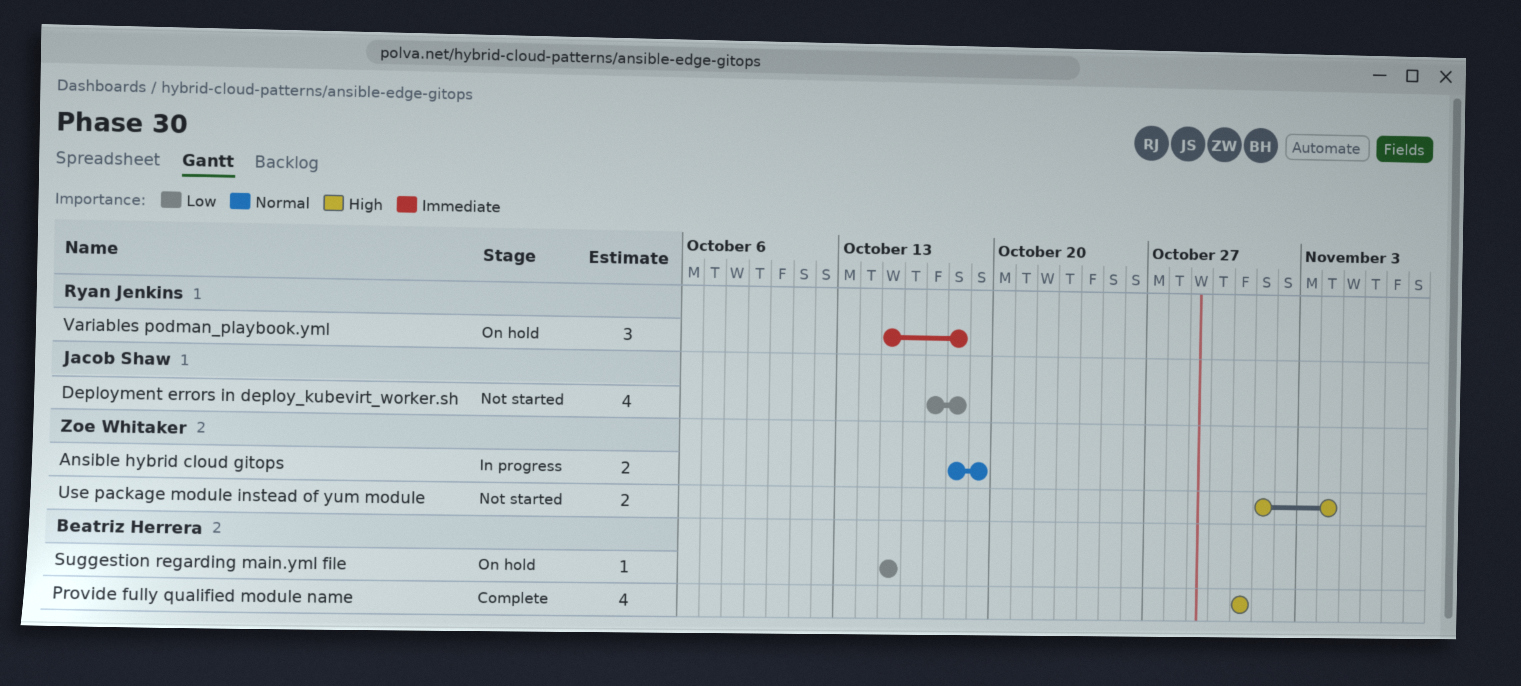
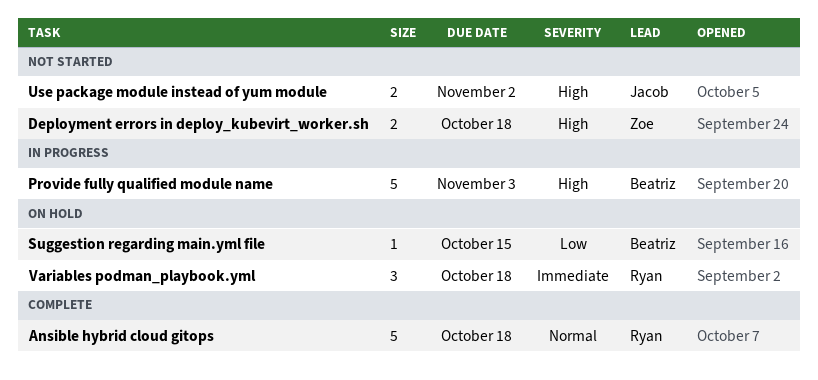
Ansible hybrid cloud gitops, status: In progress -> Complete
Ansible hybrid cloud gitops, owner: Zoe Whitaker -> Ryan Jenkins
Ansible hybrid cloud gitops, estimate: 2 -> 5
Ansible hybrid cloud gitops, due: Oct 19 -> Oct 18
Deployment errors in deploy_kubevirt_worker.sh, owner: Jacob Shaw -> Zoe Whitaker
Deployment errors in deploy_kubevirt_worker.sh, priority: Low -> High
Deployment errors in deploy_kubevirt_worker.sh, estimate: 4 -> 2
Provide fully qualified module name, status: Complete -> In progress
Provide fully qualified module name, estimate: 4 -> 5
Provide fully qualified module name, due: Oct 31 -> Nov 3
Use package module instead of yum module, owner: Zoe Whitaker -> Jacob Shaw
Use package module instead of yum module, due: Nov 4 -> Nov 2

